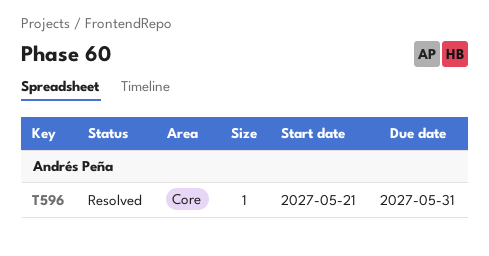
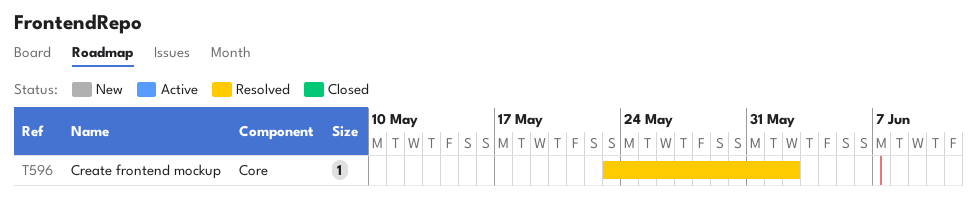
T596, start: May 21 -> May 23
T596, due: May 31 -> Jun 2

